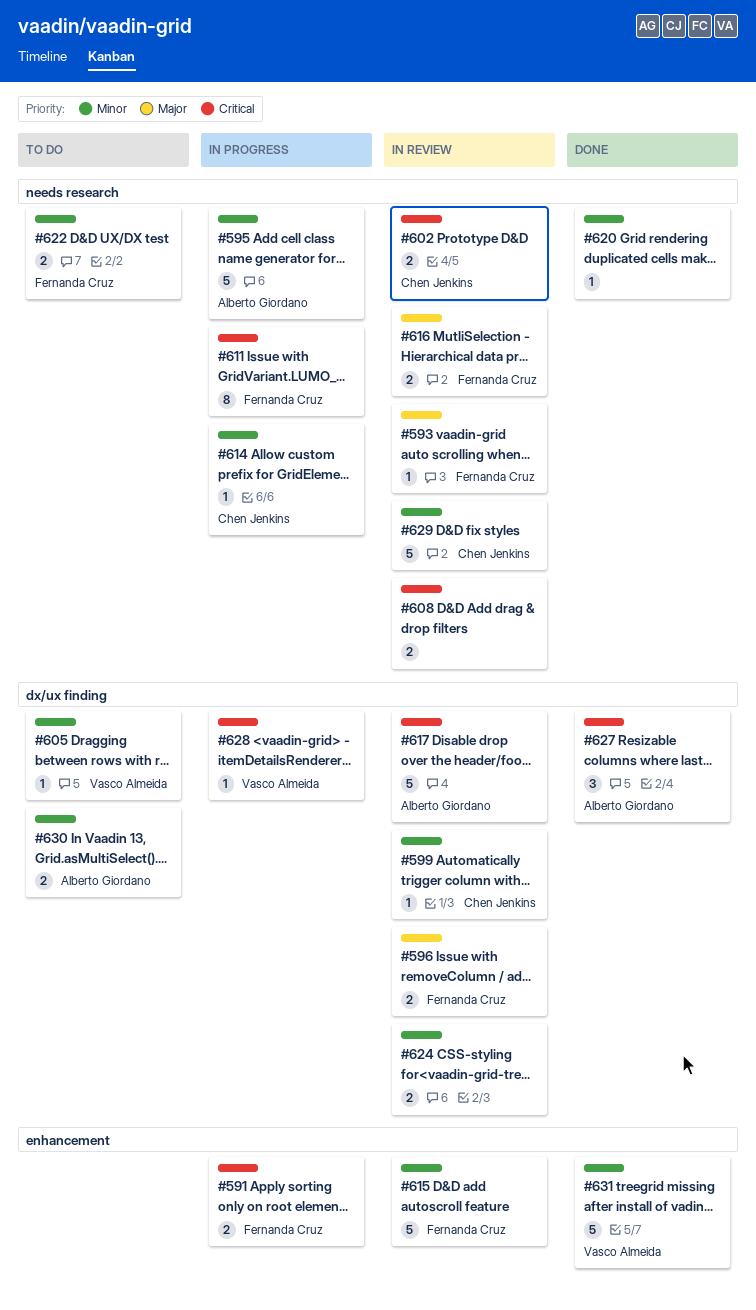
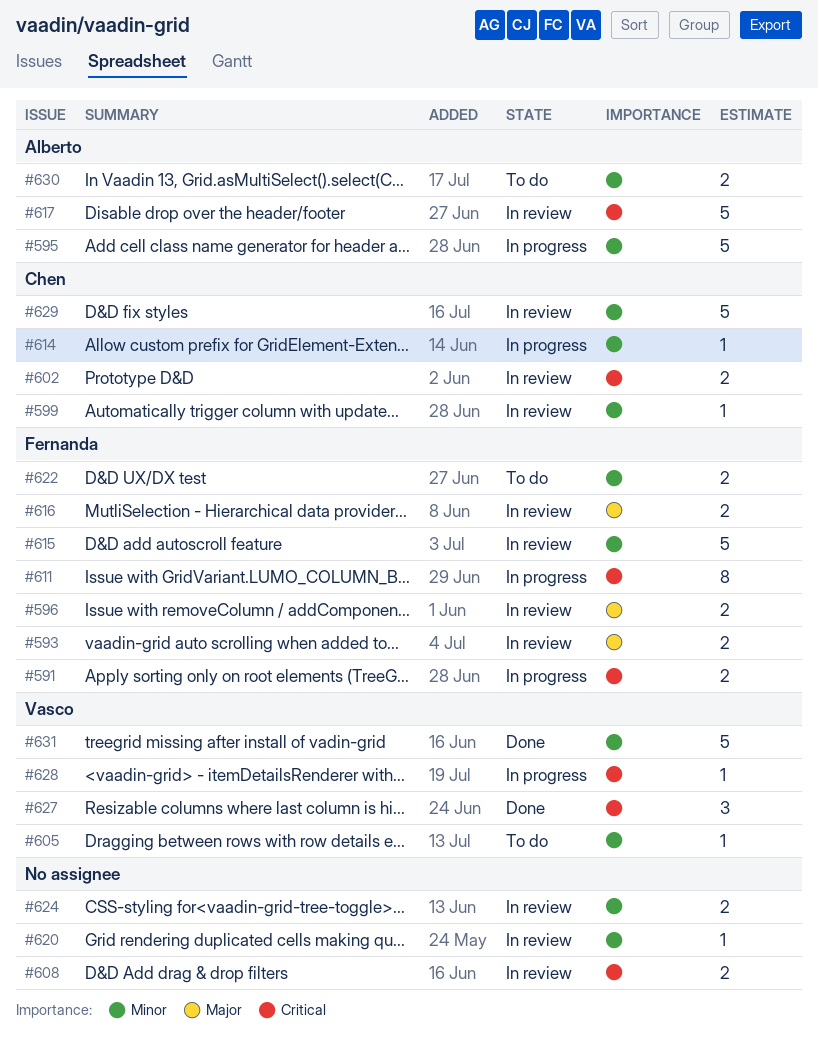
#593, estimate: 1 -> 2
#620, status: Done -> In review
#627, owner: Alberto Giordano -> Vasco Almeida

